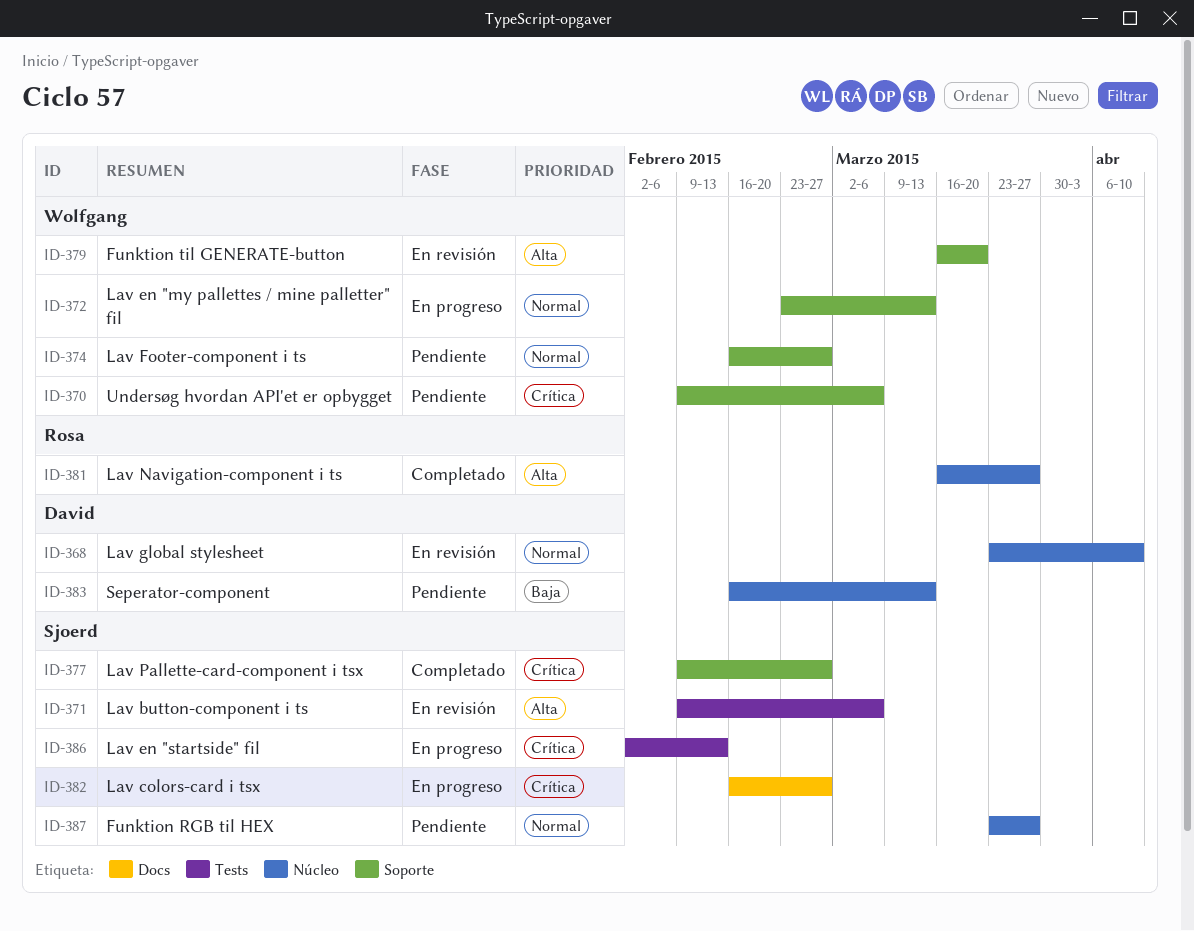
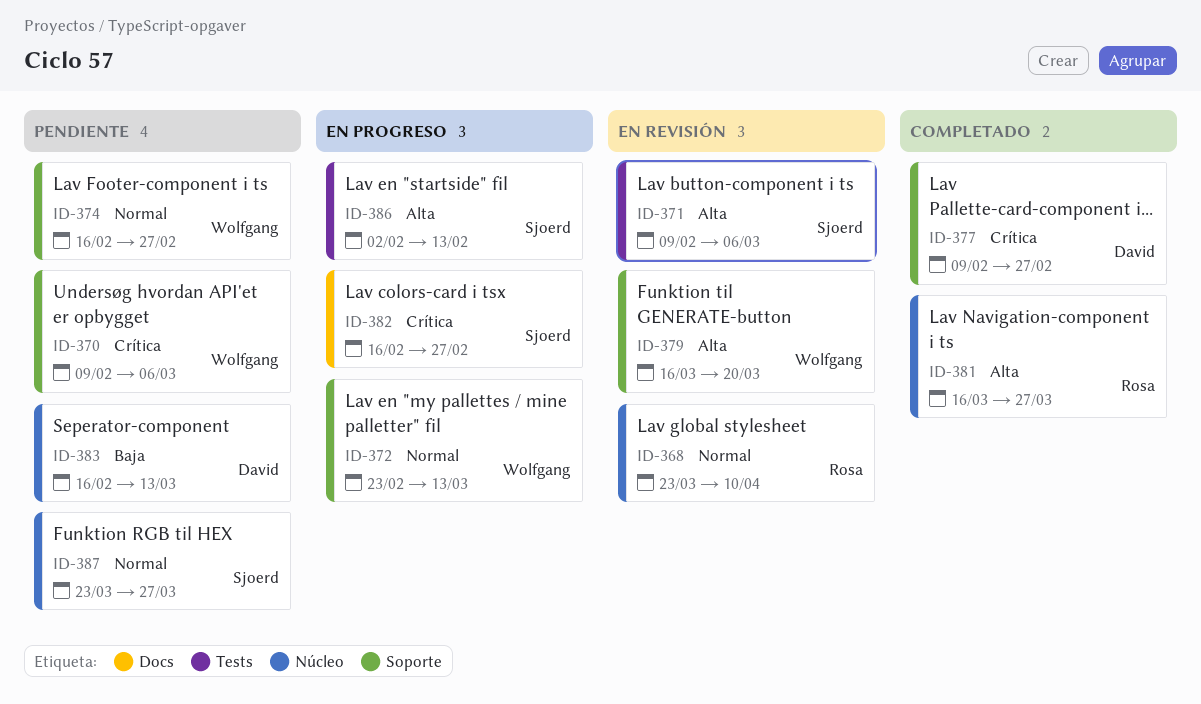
ID-368, owner: David -> Rosa
ID-377, owner: Sjoerd -> David
ID-386, priority: Crítica -> Alta

